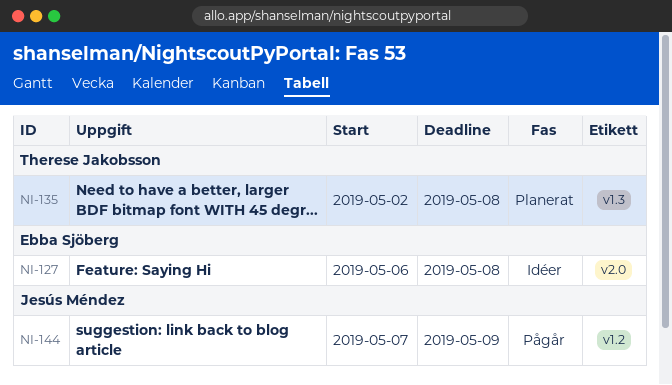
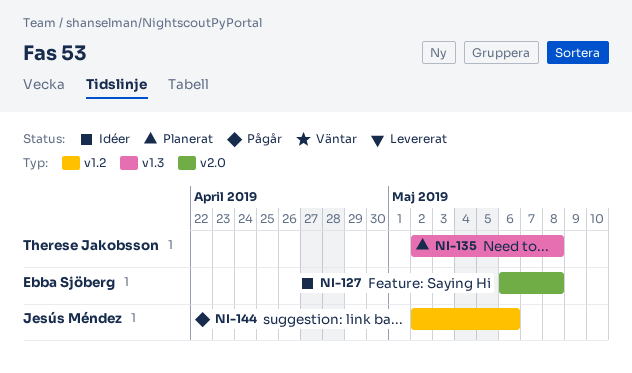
NI-144, start: May 7 -> May 2
NI-144, due: May 9 -> May 6

